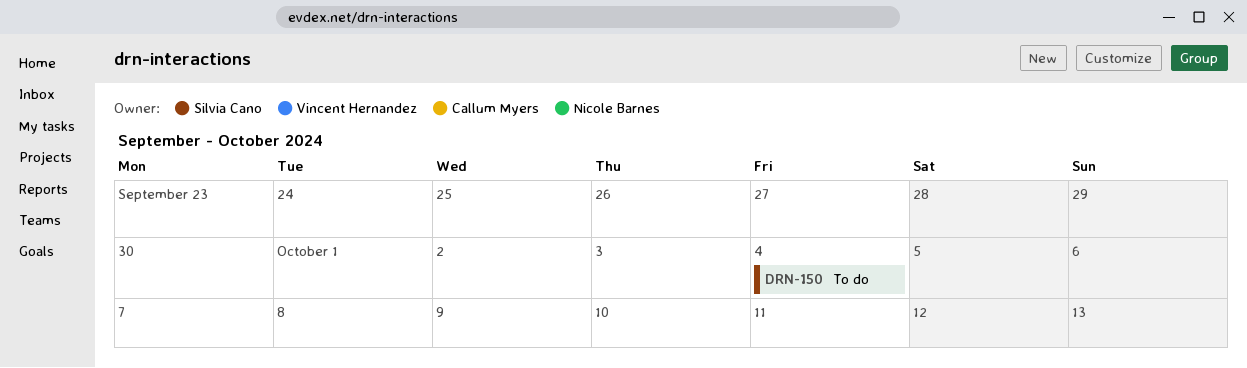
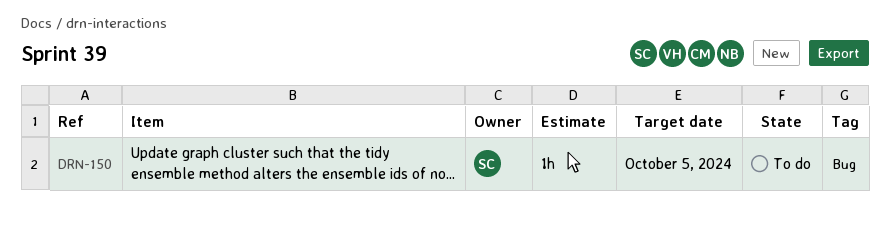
DRN-150, due: Oct 4 -> Oct 5

